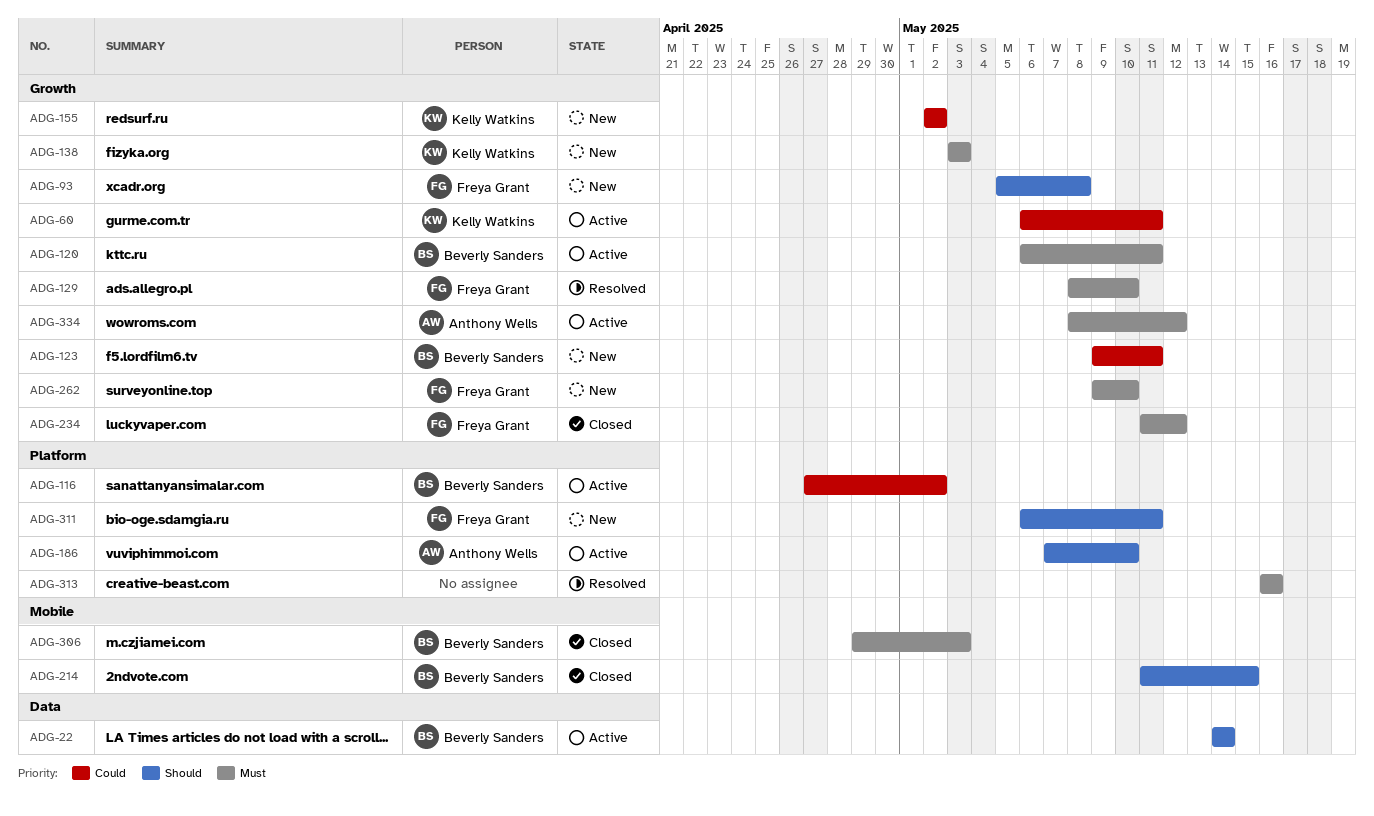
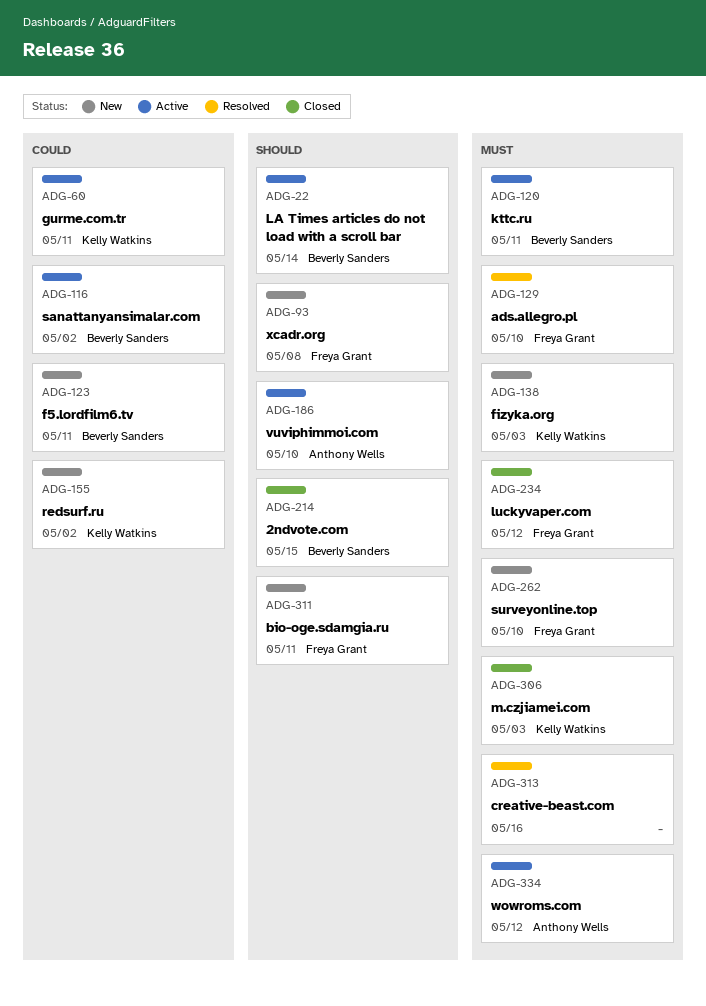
ADG-306, owner: Beverly Sanders -> Kelly Watkins

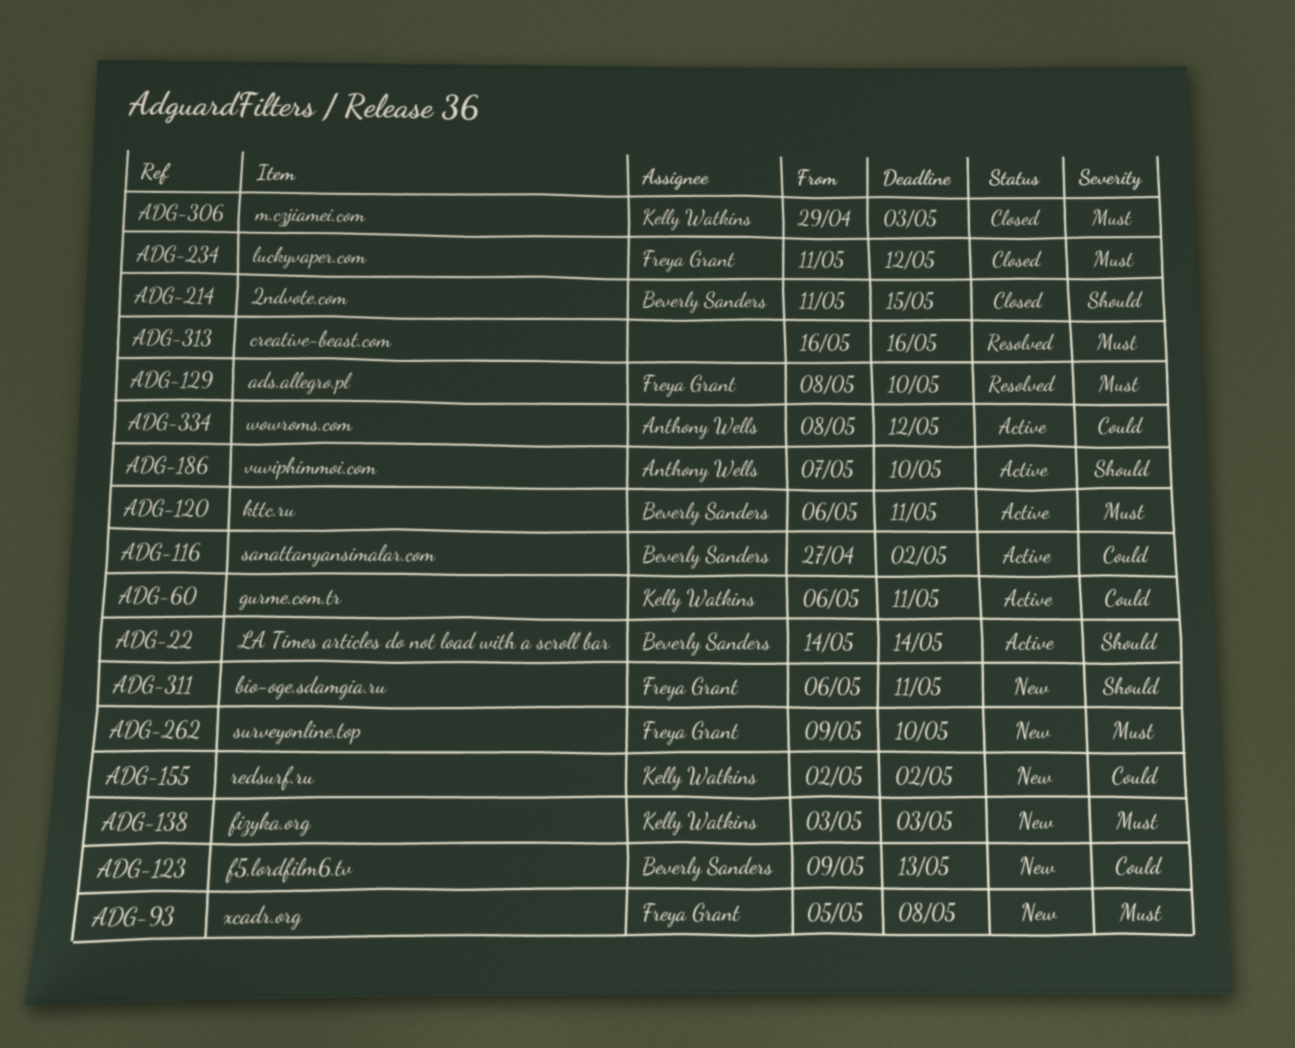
ADG-93, priority: Should -> Must
ADG-123, due: May 11 -> May 13
ADG-334, priority: Must -> Could

